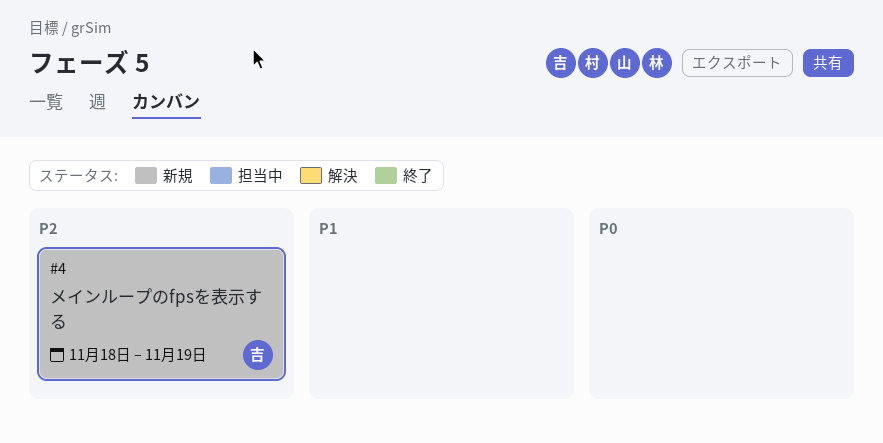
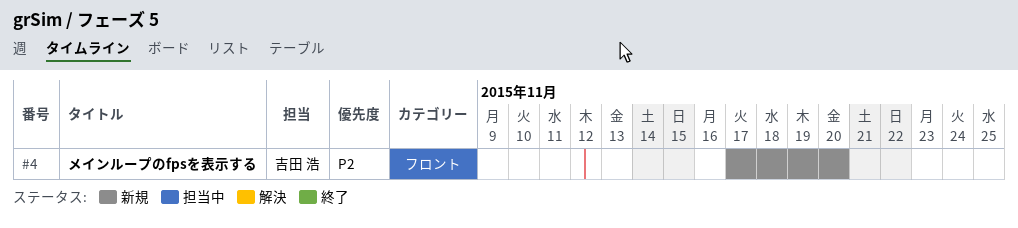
#4, start: Nov 18 -> Nov 17
#4, due: Nov 19 -> Nov 20

